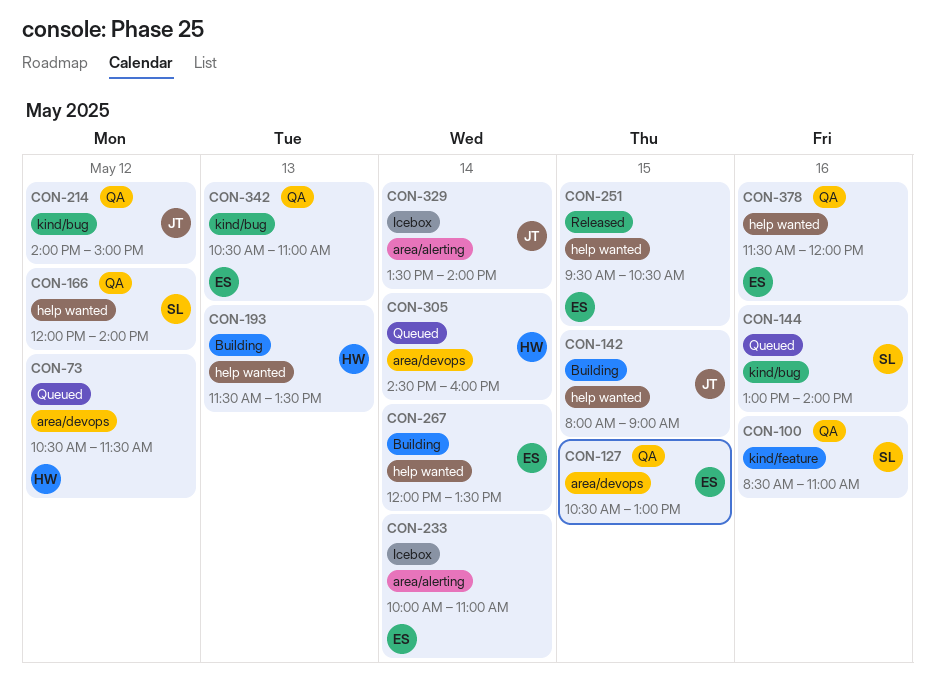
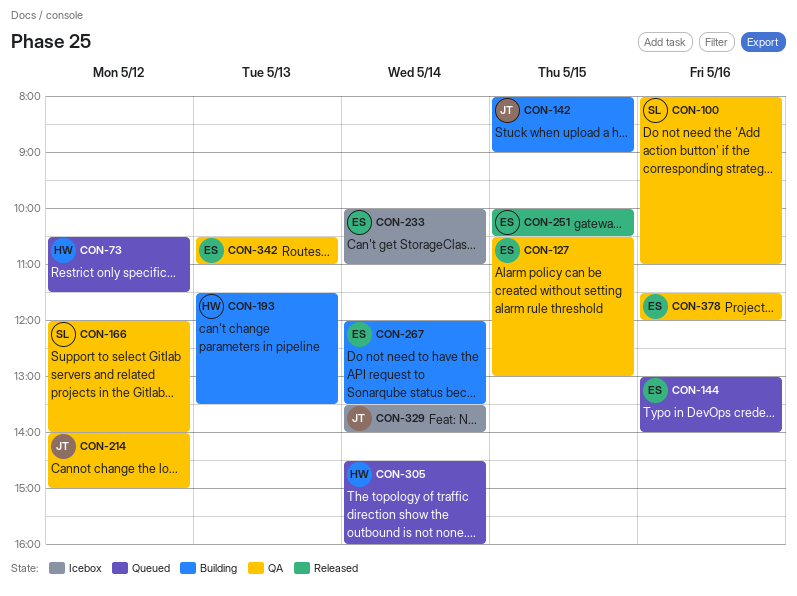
CON-100, begins: 08:30 -> 08:00
CON-144, owner: SL -> ES
CON-251, begins: 09:30 -> 10:00

